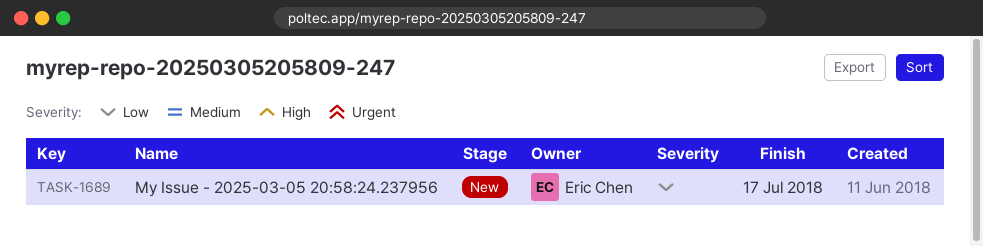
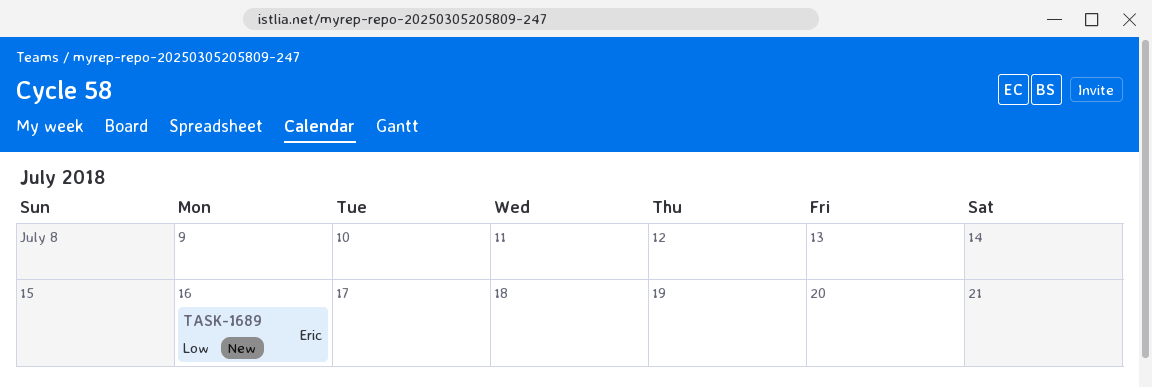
TASK-1689, due: Jul 17 -> Jul 16

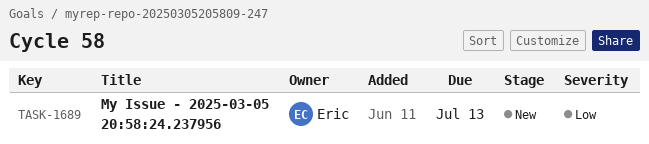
TASK-1689, due: Jul 16 -> Jul 13

